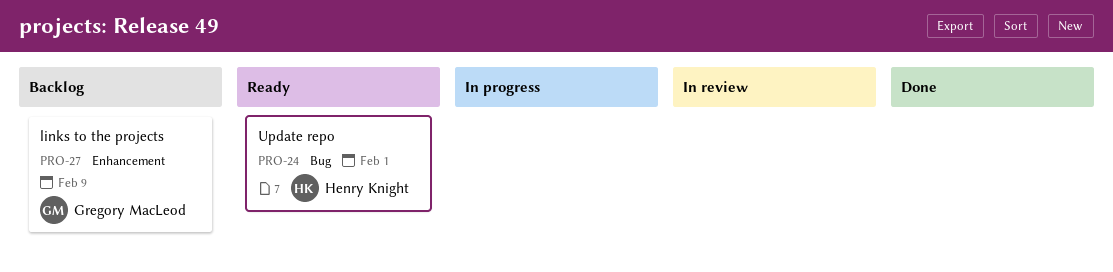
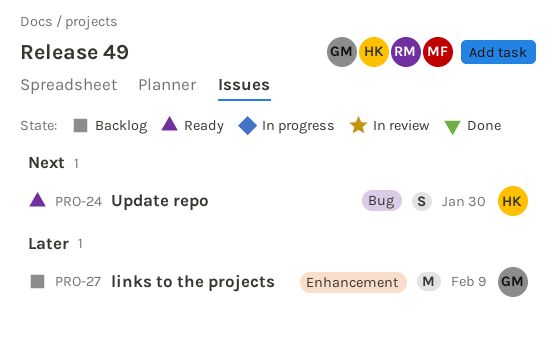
PRO-24, due: Feb 1 -> Jan 30

